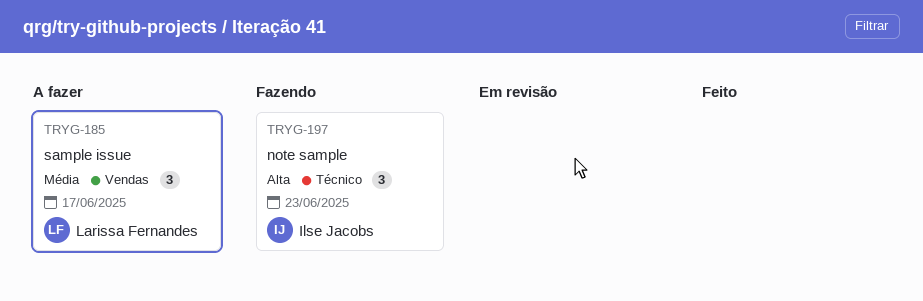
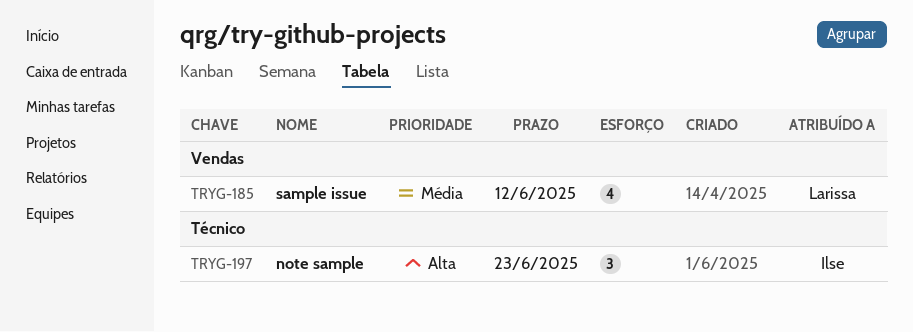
TRYG-185, estimate: 3 -> 4
TRYG-185, due: Jun 17 -> Jun 12

